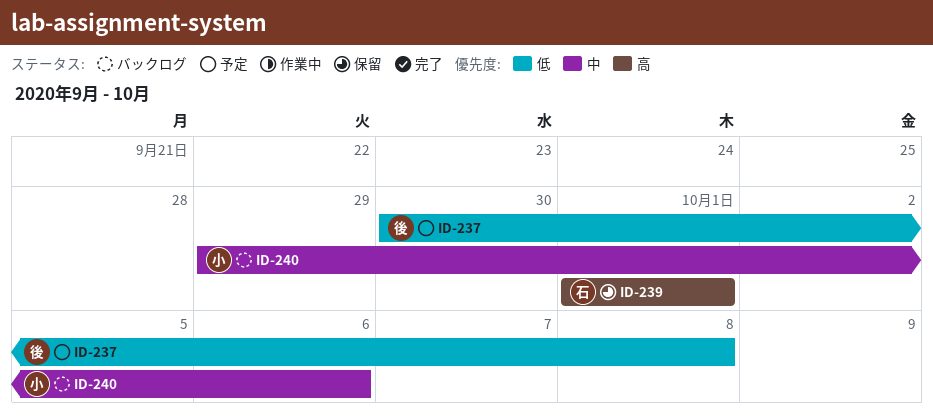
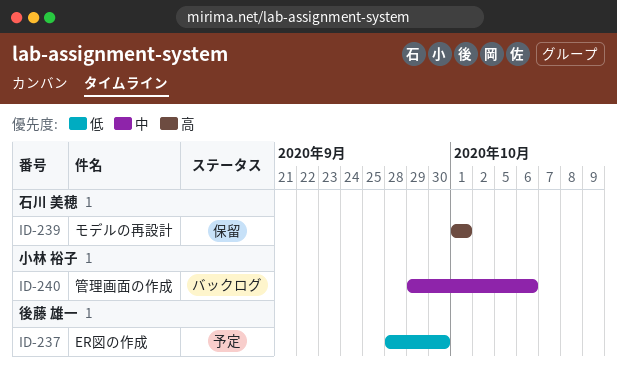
ID-237, start: Sep 30 -> Sep 28
ID-237, due: Oct 8 -> Sep 30

